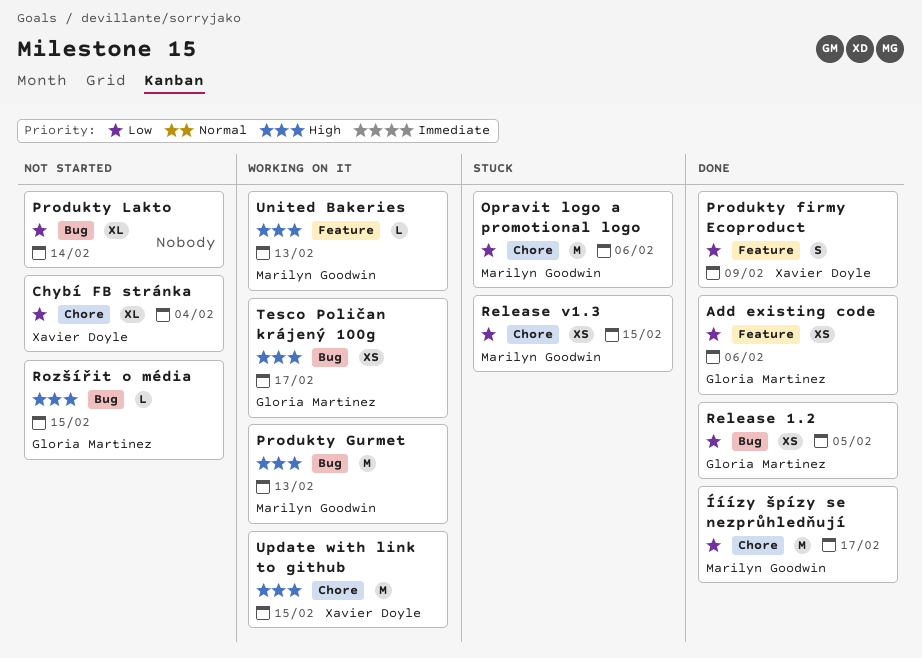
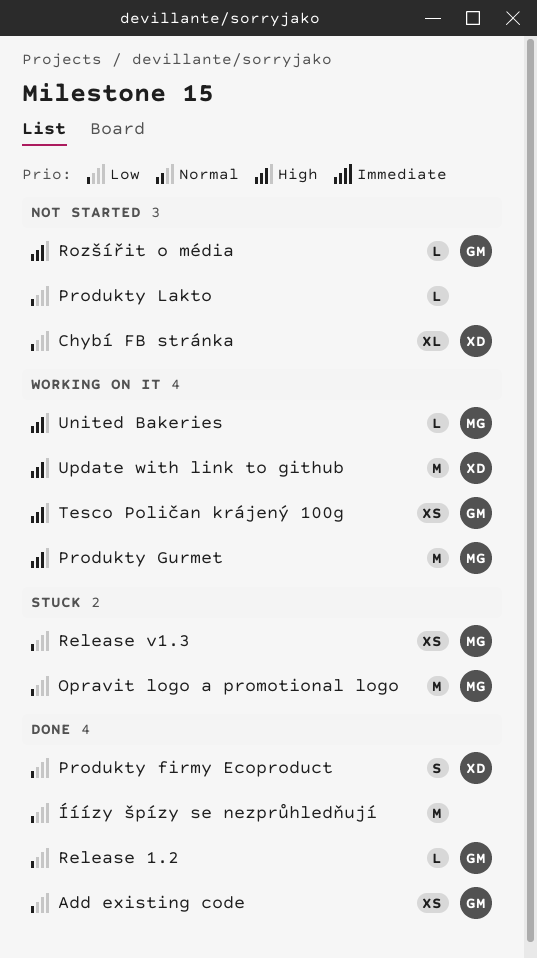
Produkty Lakto, estimate: XL -> L
Release 1.2, estimate: XS -> L
Ííízy špízy se nezprůhledňují, owner: Marilyn Goodwin -> none

